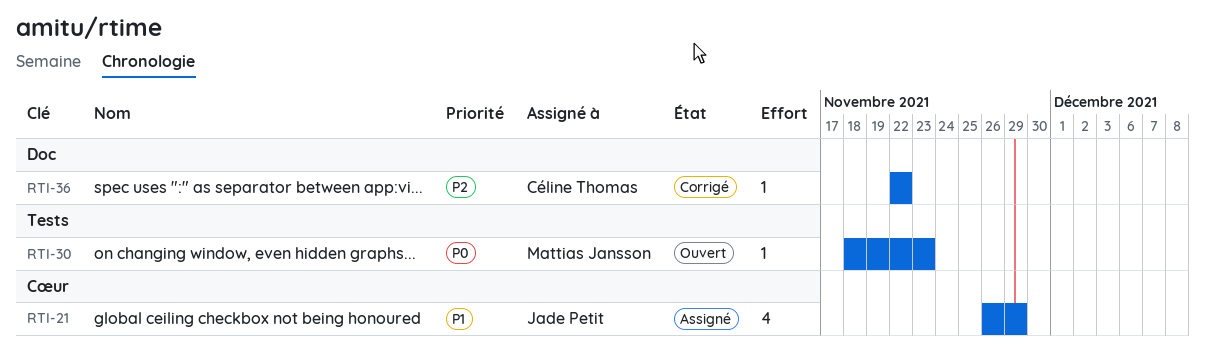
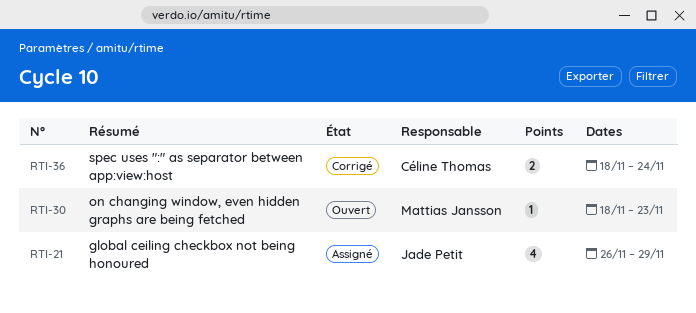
RTI-36, estimate: 1 -> 2
RTI-36, start: Nov 22 -> Nov 18
RTI-36, due: Nov 22 -> Nov 24

